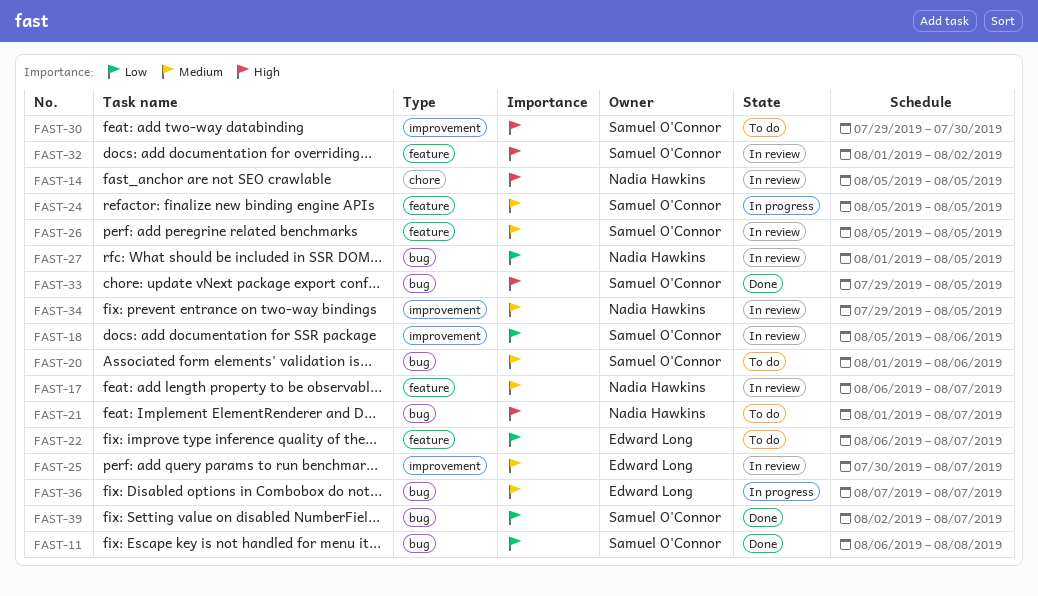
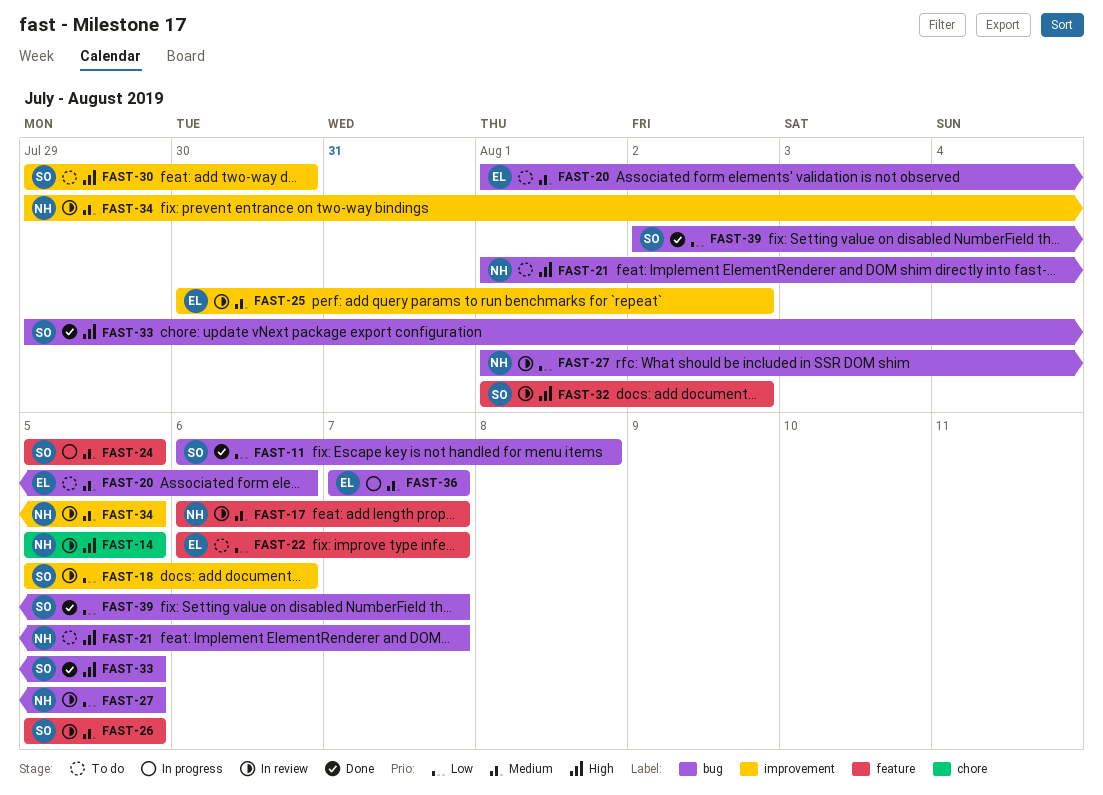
FAST-20, owner: Samuel O'Connor -> Edward Long
FAST-25, due: Aug 7 -> Aug 2

